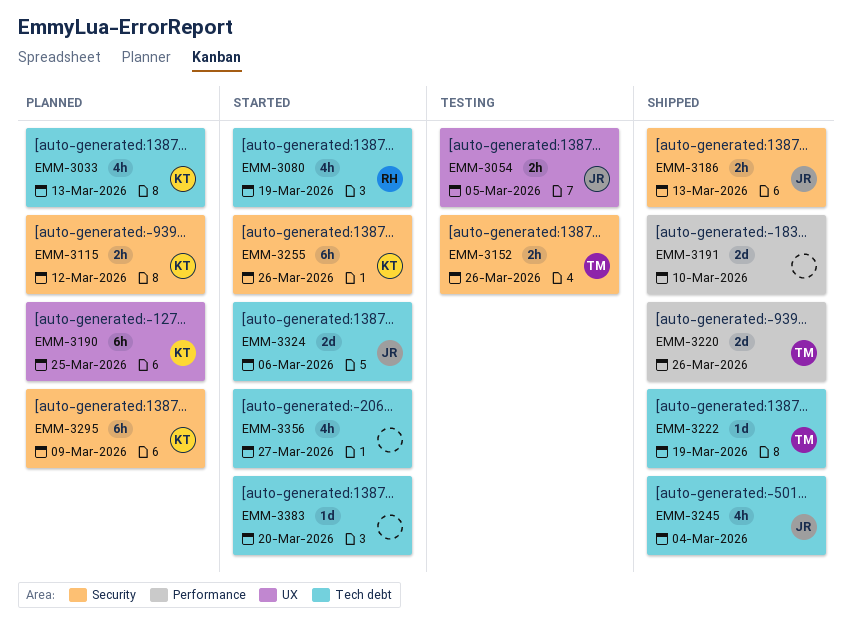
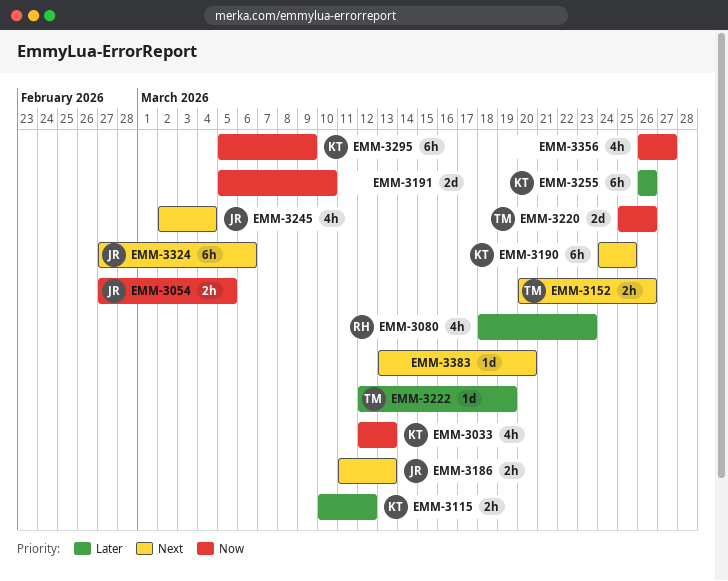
EMM-3080, due: Mar 19 -> Mar 23
EMM-3324, estimate: 2d -> 6h

